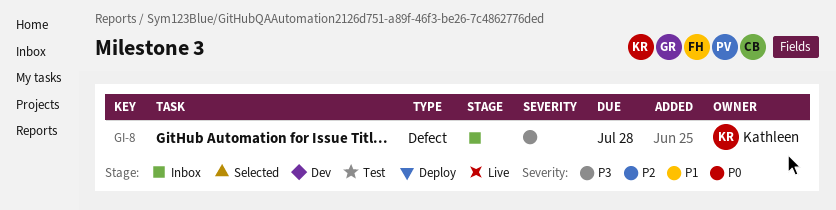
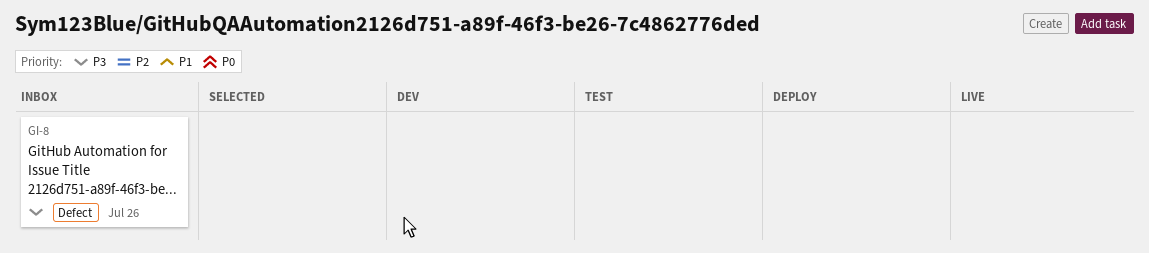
GI-8, due: Jul 28 -> Jul 26

